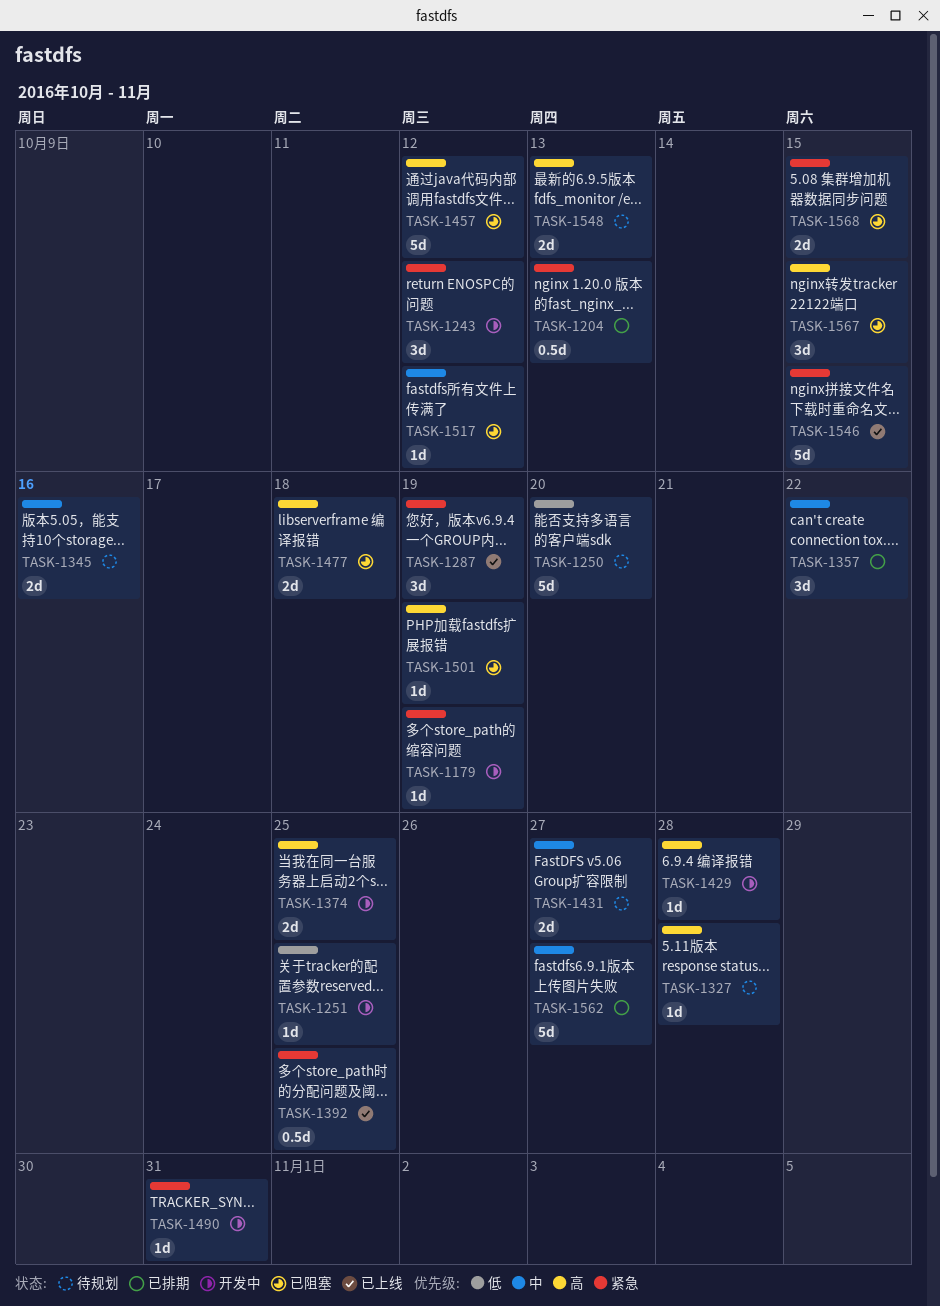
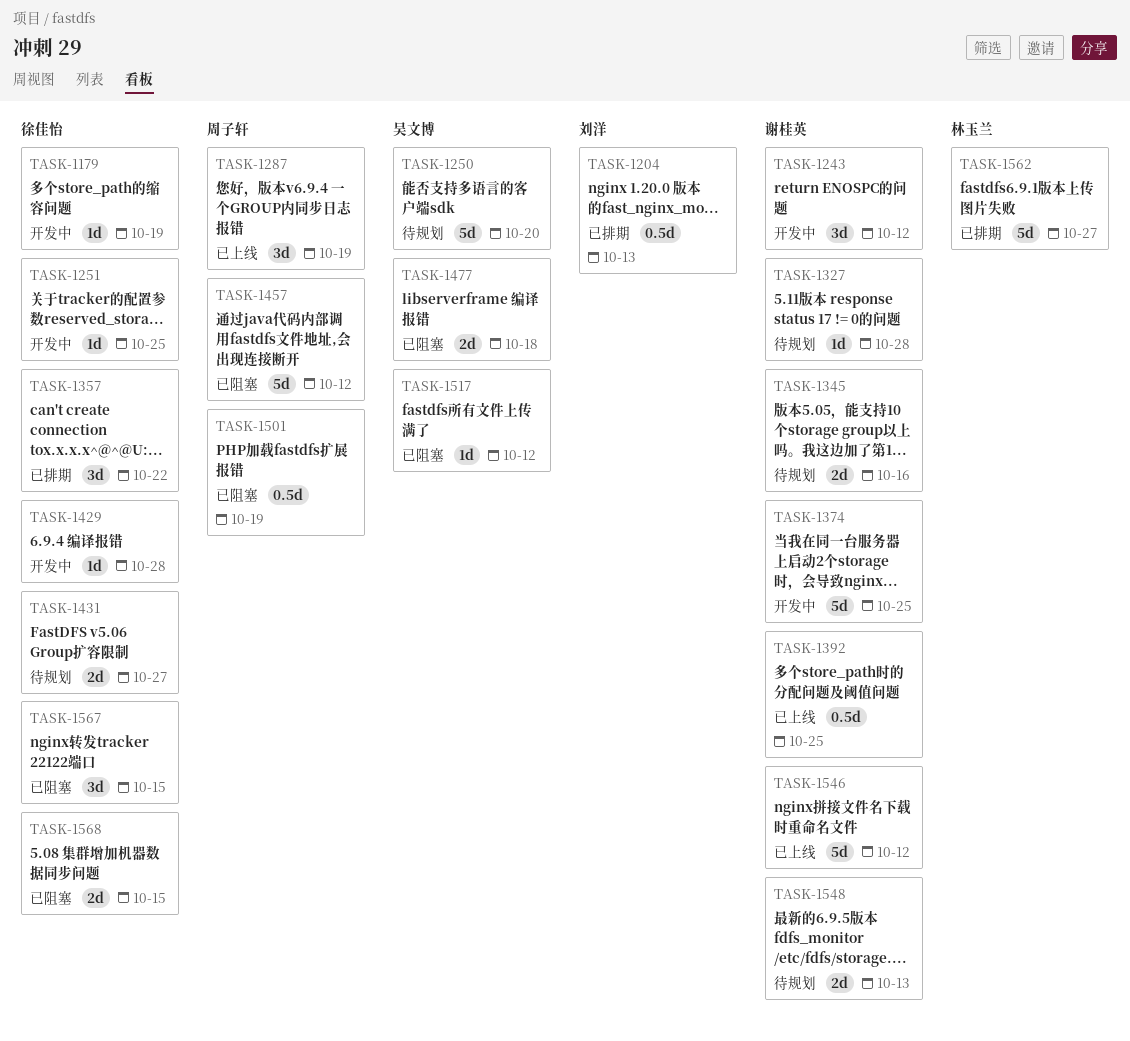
TASK-1374, estimate: 2d -> 5d
TASK-1490: present -> none
TASK-1501, estimate: 1d -> 0.5d
TASK-1546, due: Oct 15 -> Oct 12

